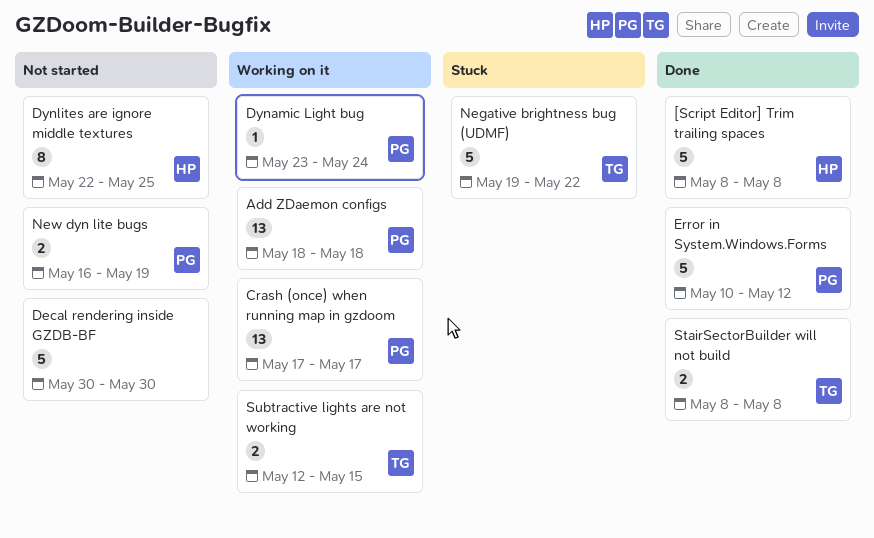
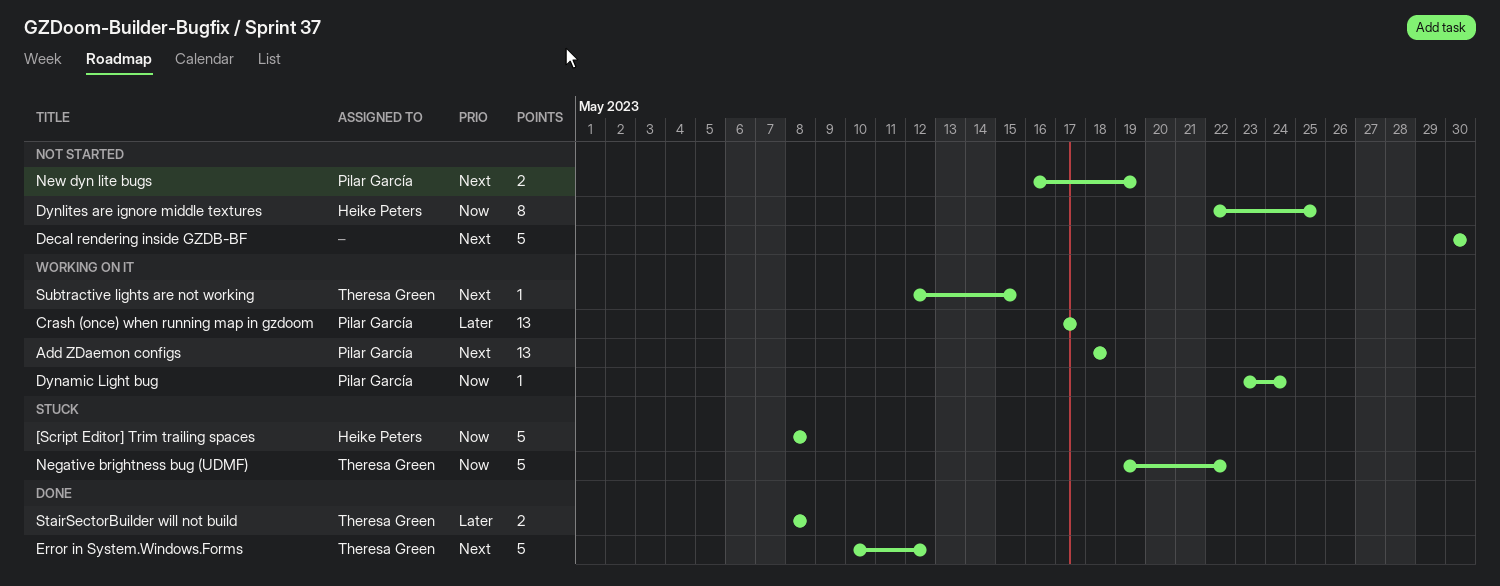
[Script Editor] Trim trailing spaces, status: Done -> Stuck
Error in System.Windows.Forms, owner: Pilar García -> Theresa Green
Subtractive lights are not working, estimate: 2 -> 1

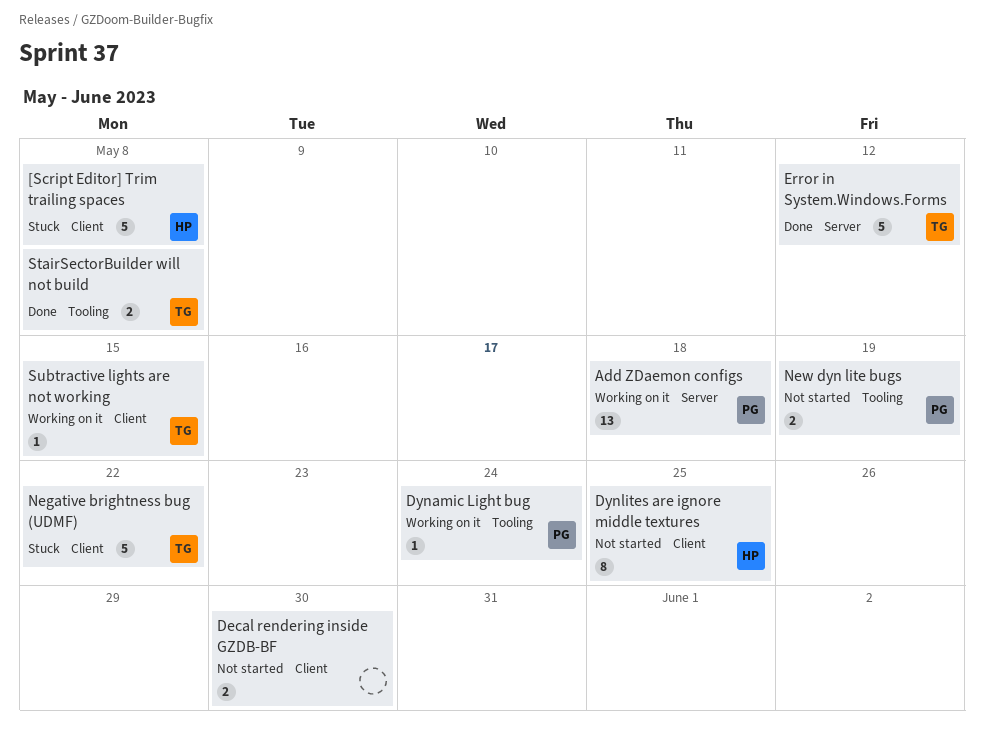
Crash (once) when running map in gzdoom: present -> none
Decal rendering inside GZDB-BF, estimate: 5 -> 2

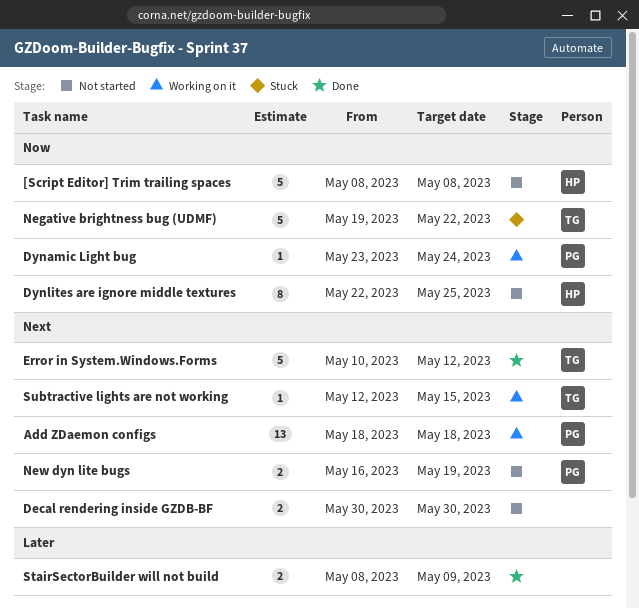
[Script Editor] Trim trailing spaces, status: Stuck -> Not started
StairSectorBuilder will not build, owner: TG -> none
StairSectorBuilder will not build, due: May 8 -> May 9

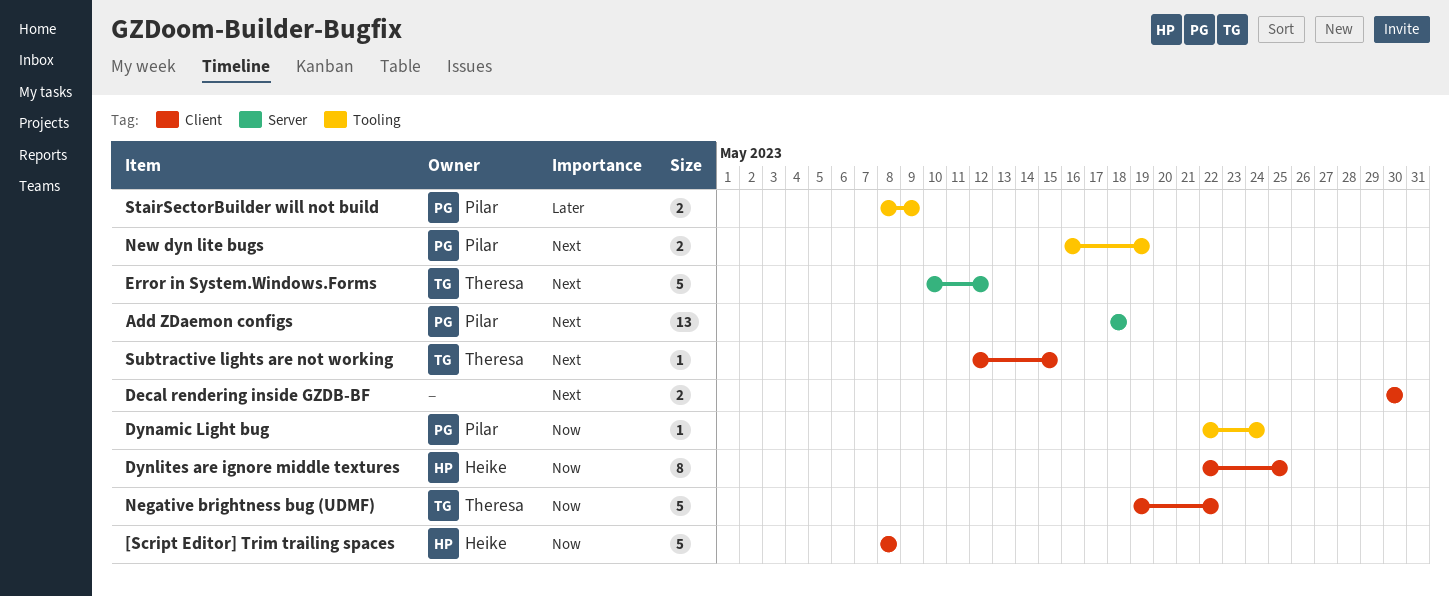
Dynamic Light bug, start: May 23 -> May 22
StairSectorBuilder will not build, owner: none -> Pilar

